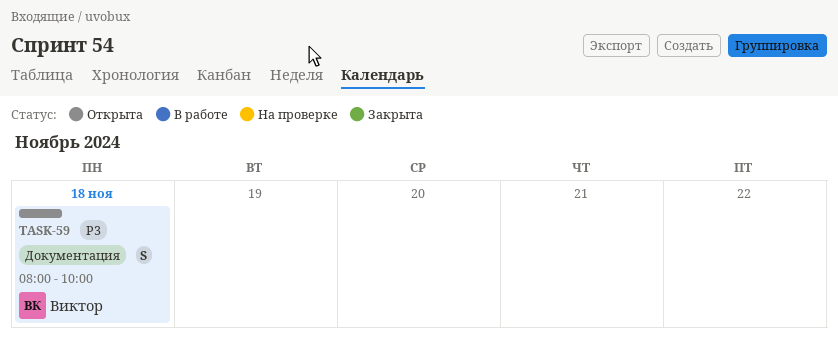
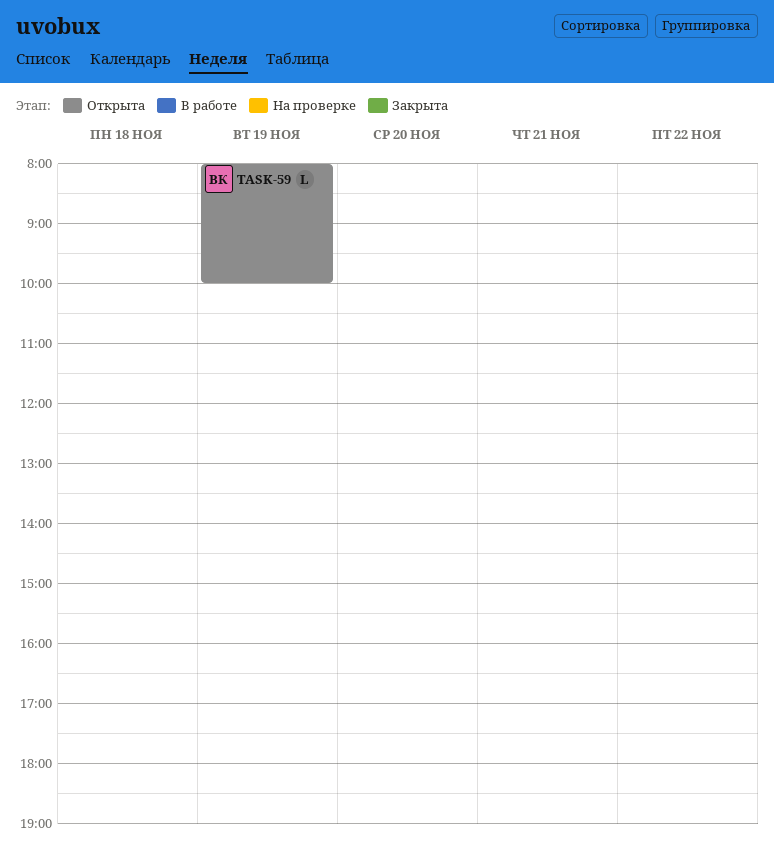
TASK-59, estimate: S -> L
TASK-59, day: Nov 18 -> Nov 19

